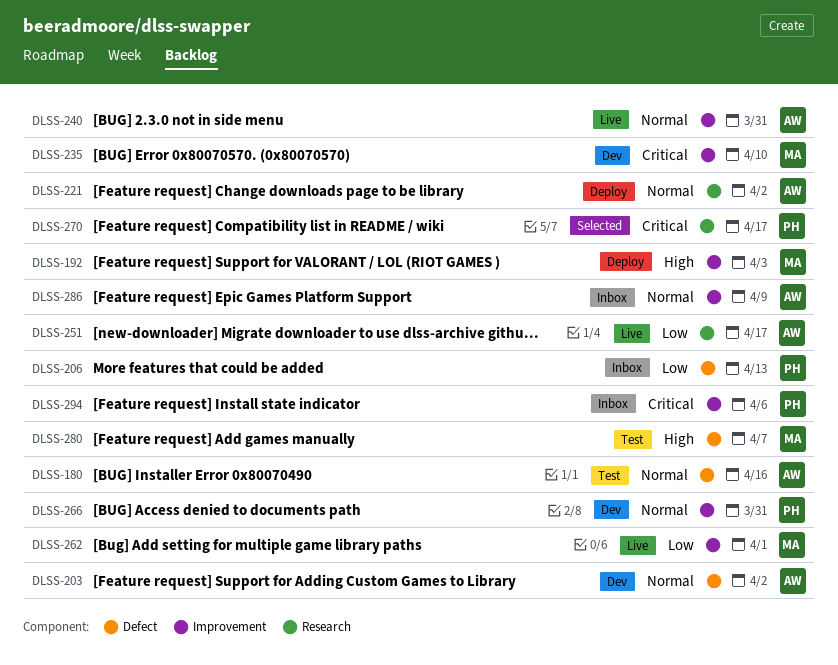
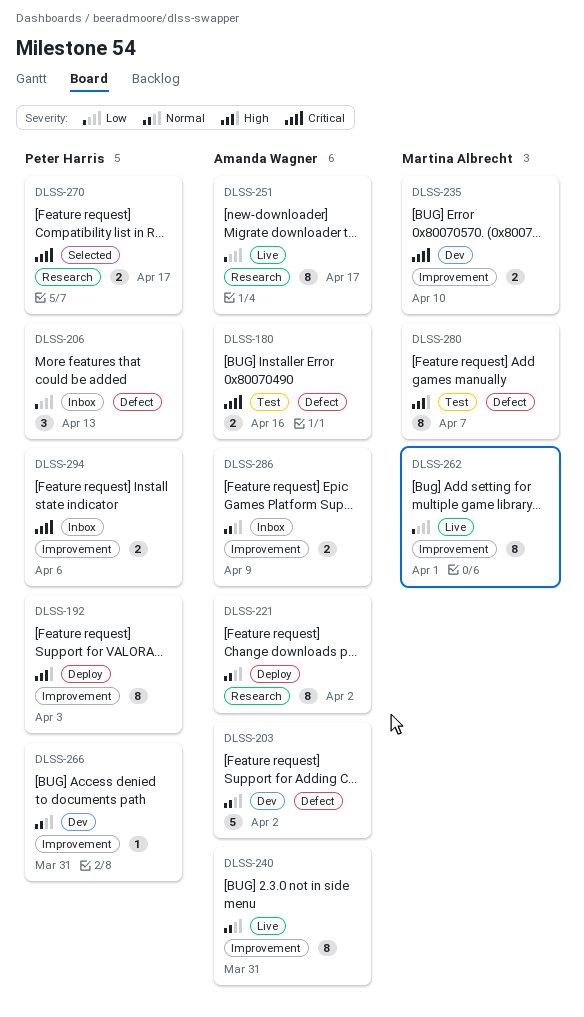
DLSS-180, priority: Normal -> Critical
DLSS-192, owner: Martina Albrecht -> Peter Harris

